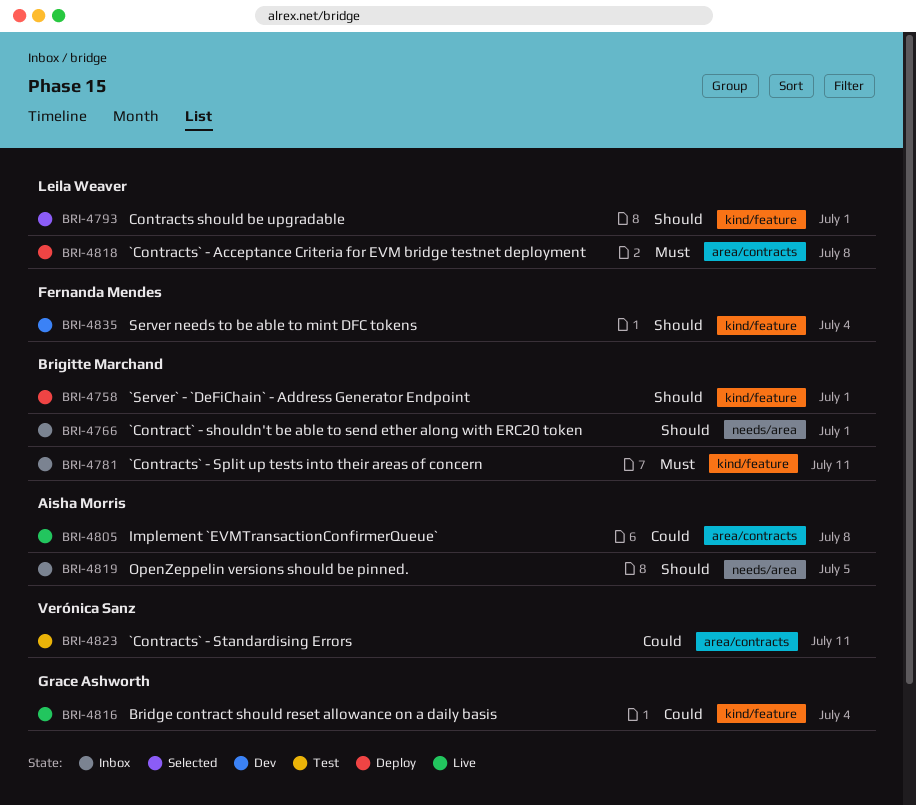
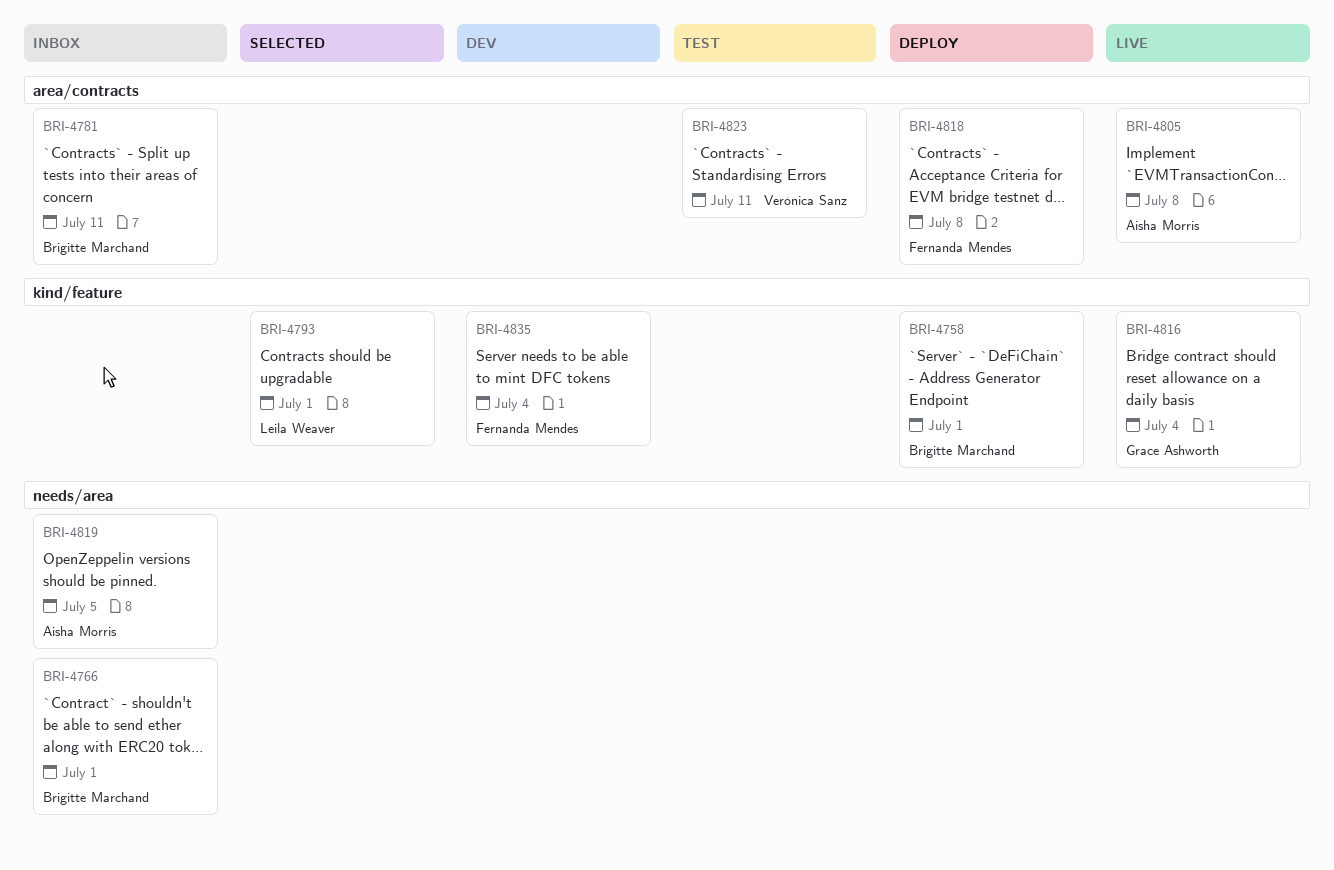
BRI-4781, label: kind/feature -> area/contracts
BRI-4818, owner: Leila Weaver -> Fernanda Mendes

